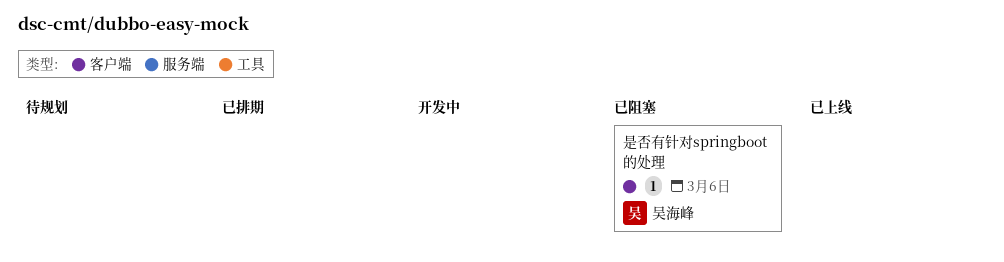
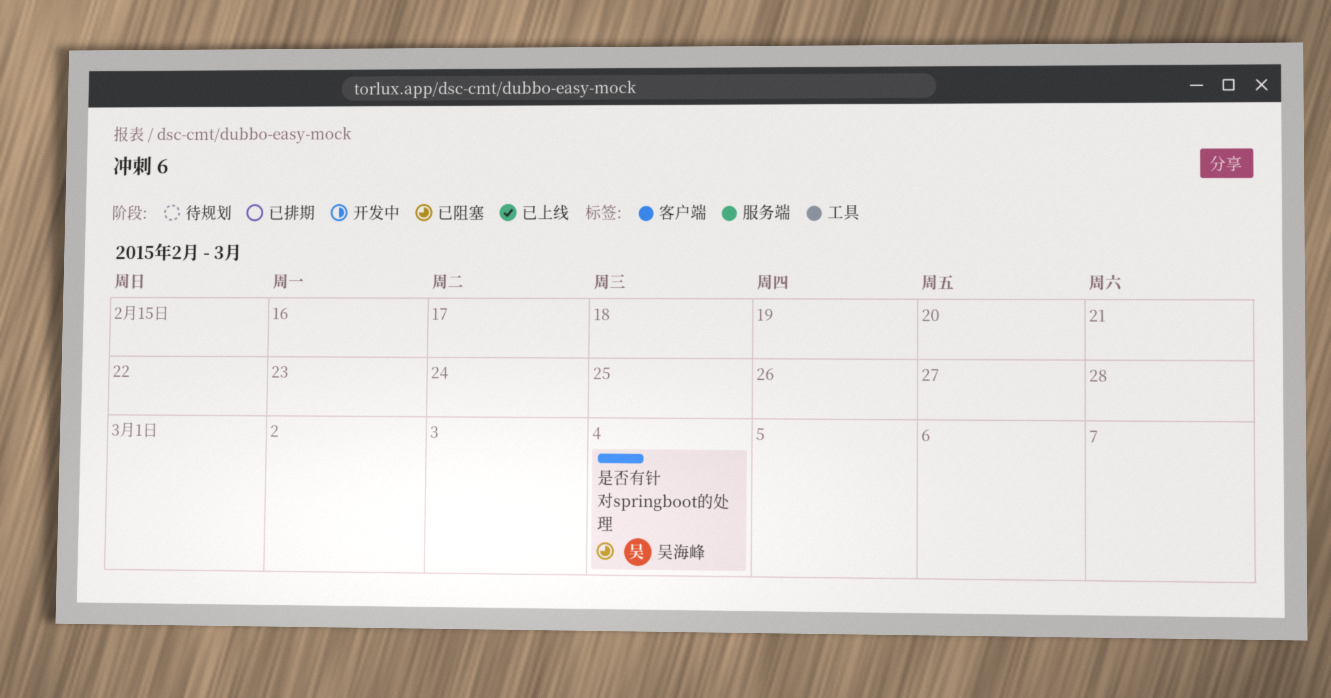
是否有针对springboot的处理, due: Mar 6 -> Mar 4

